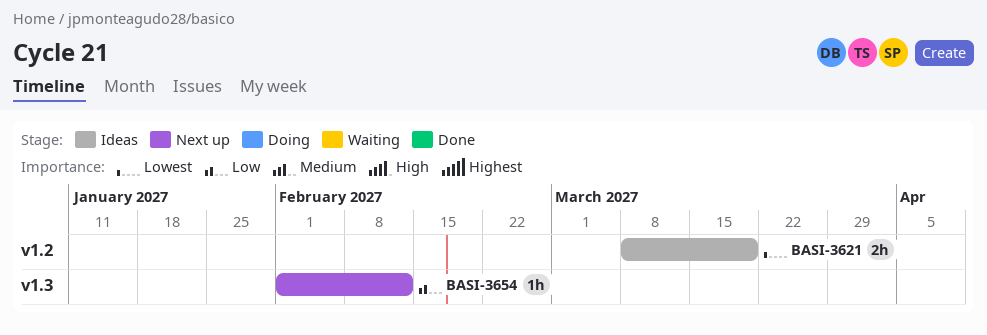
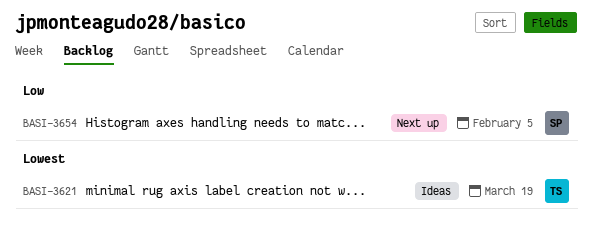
BASI-3654, due: Feb 12 -> Feb 5

